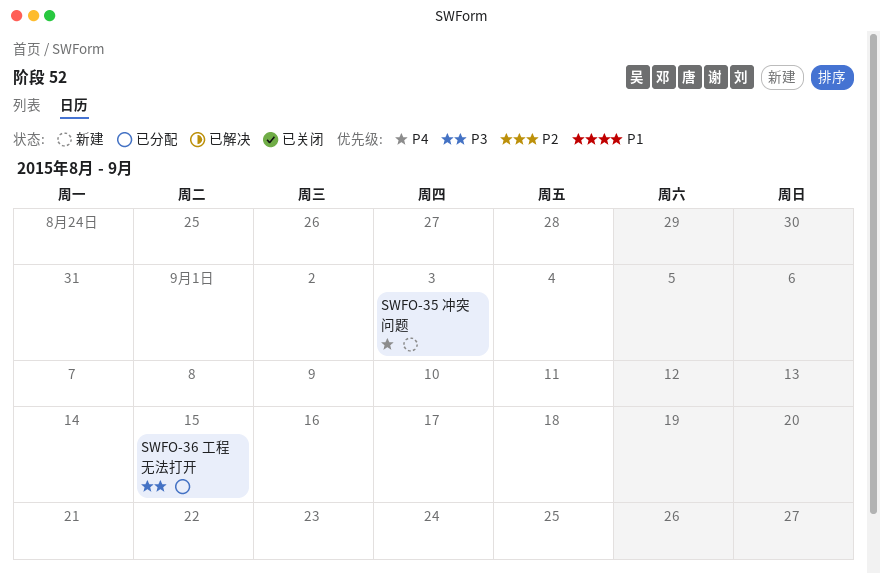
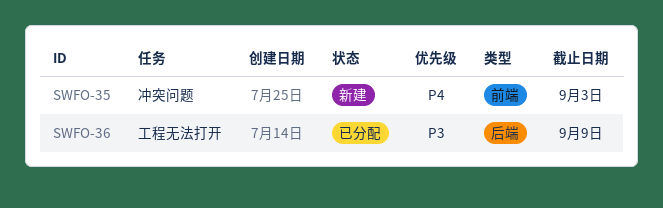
SWFO-36, due: Sep 15 -> Sep 9

